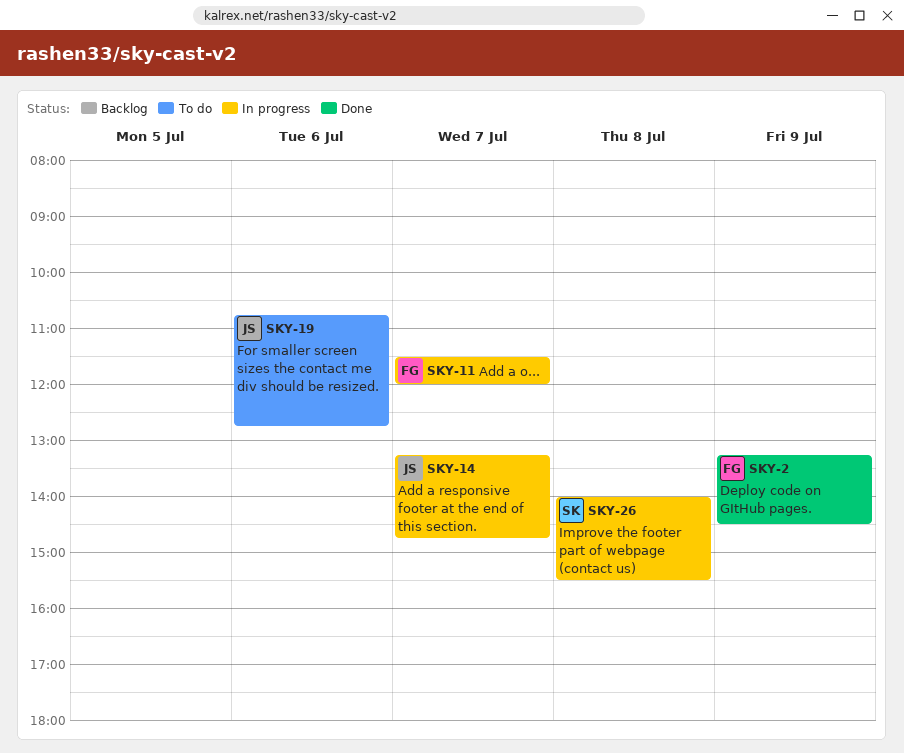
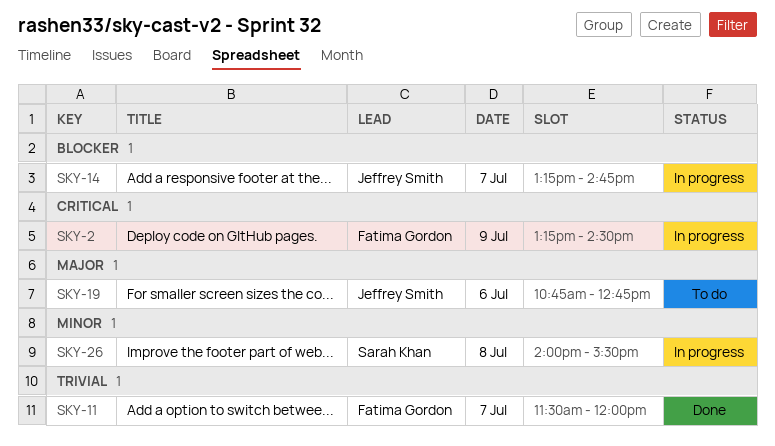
SKY-2, status: Done -> In progress
SKY-11, status: In progress -> Done

